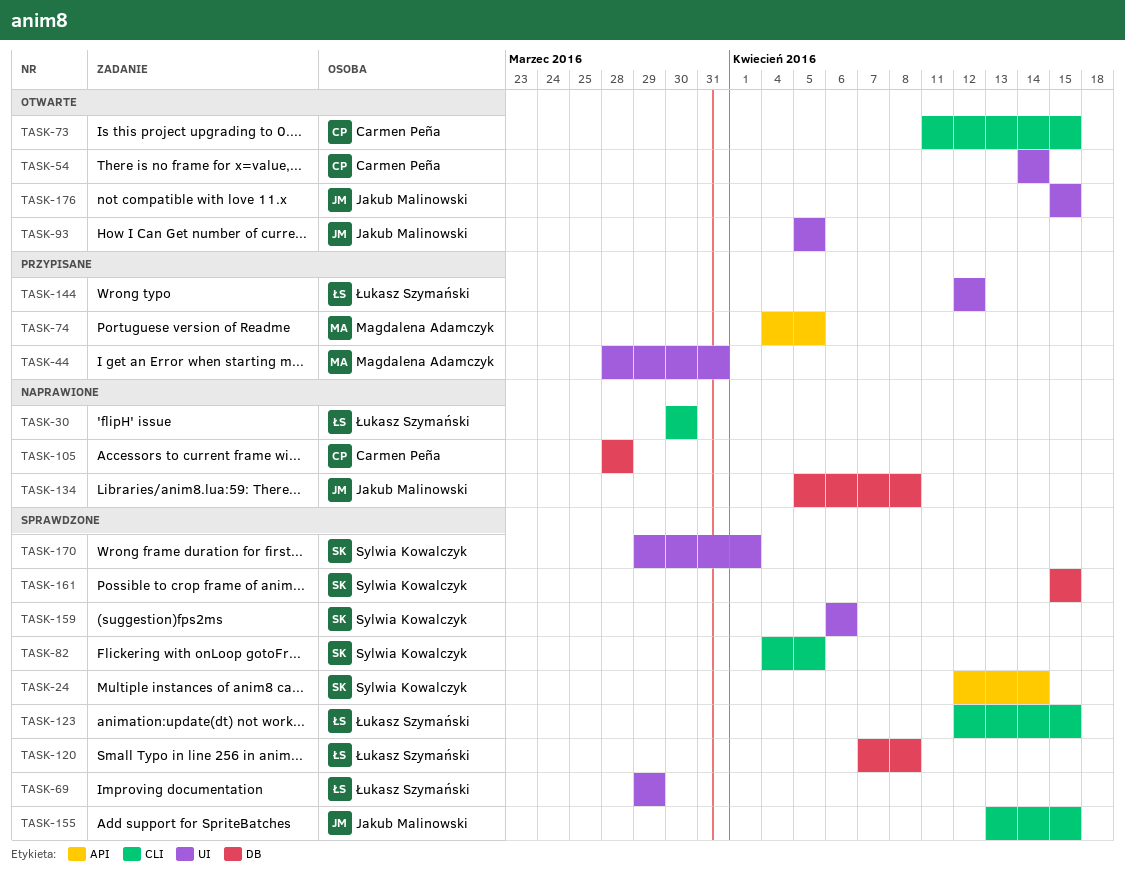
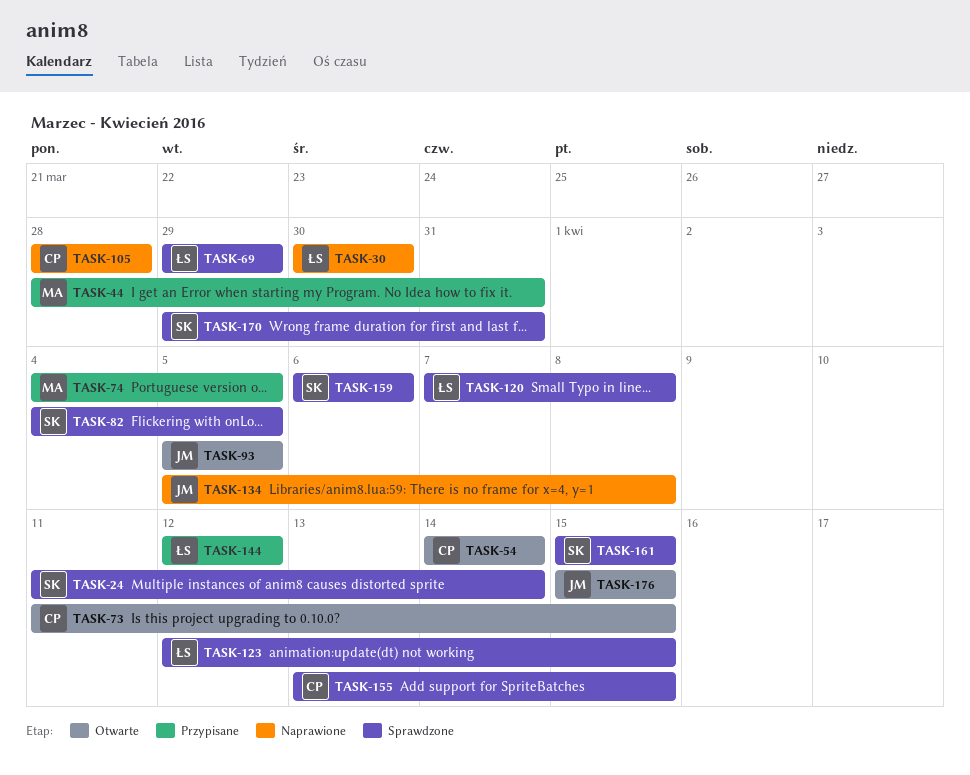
TASK-24, start: Apr 12 -> Apr 11
TASK-155, owner: Jakub Malinowski -> Carmen Peña
TASK-170, due: Apr 1 -> Mar 31

